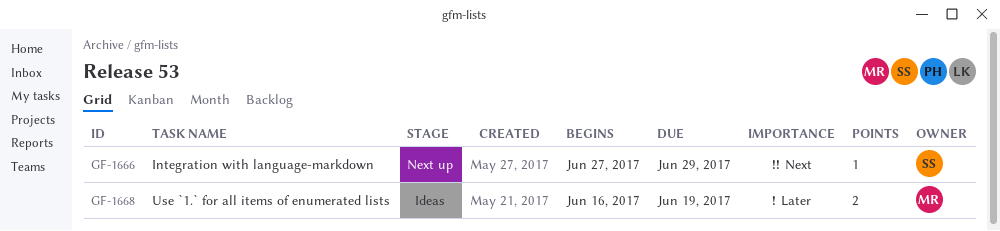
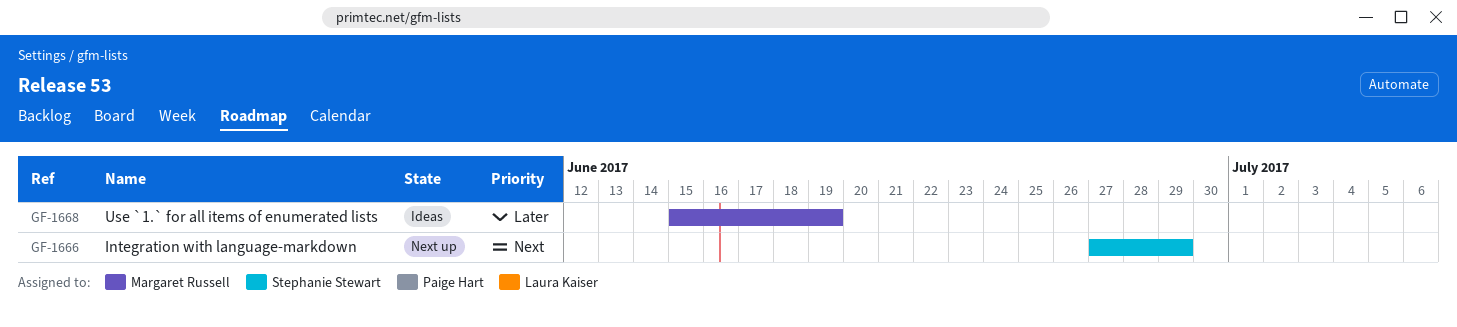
GF-1668, start: Jun 16 -> Jun 15

